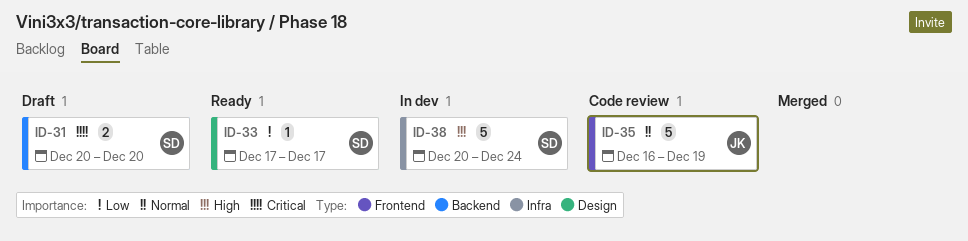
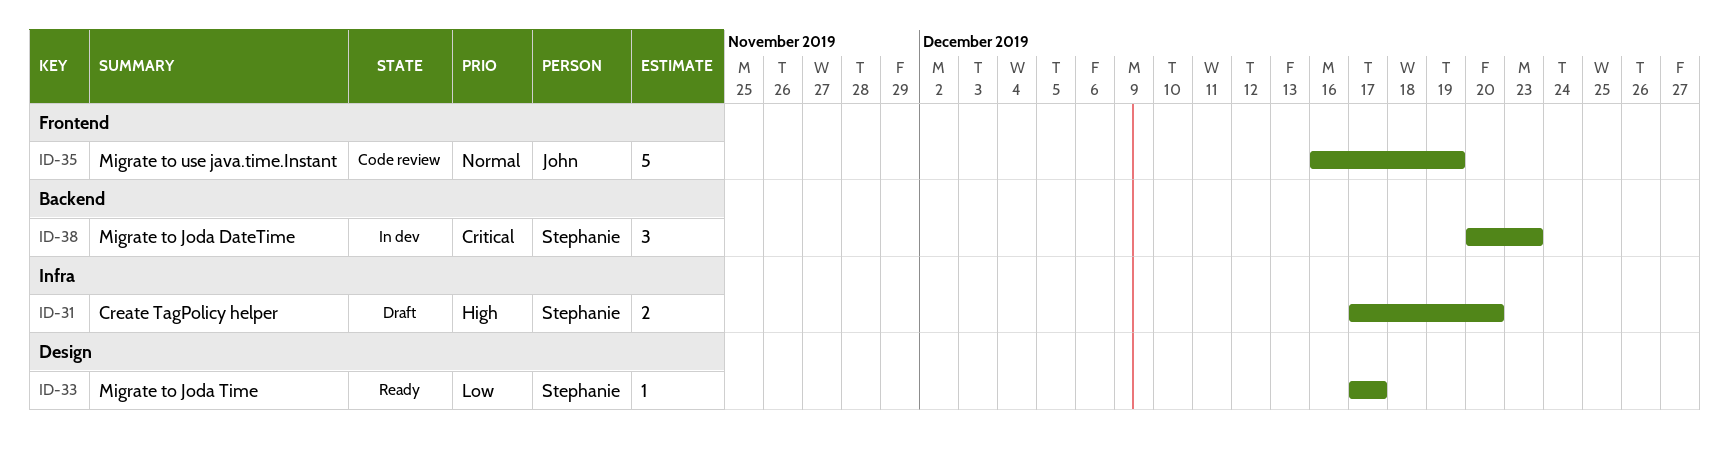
ID-31, priority: Critical -> High
ID-31, label: Backend -> Infra
ID-31, start: Dec 20 -> Dec 17
ID-38, priority: High -> Critical
ID-38, label: Infra -> Backend
ID-38, estimate: 5 -> 3
ID-38, due: Dec 24 -> Dec 23

